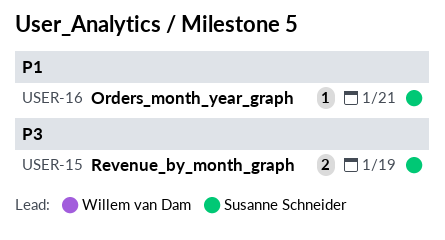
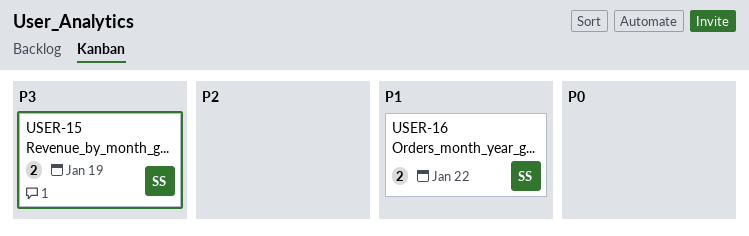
USER-16, estimate: 1 -> 2
USER-16, due: Jan 21 -> Jan 22

